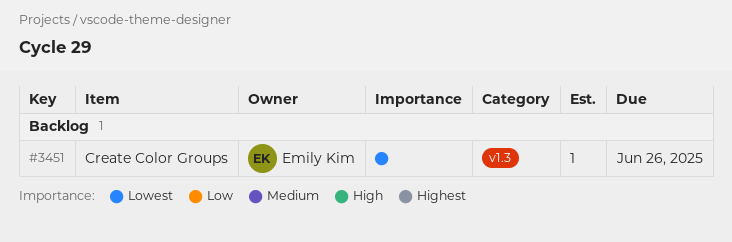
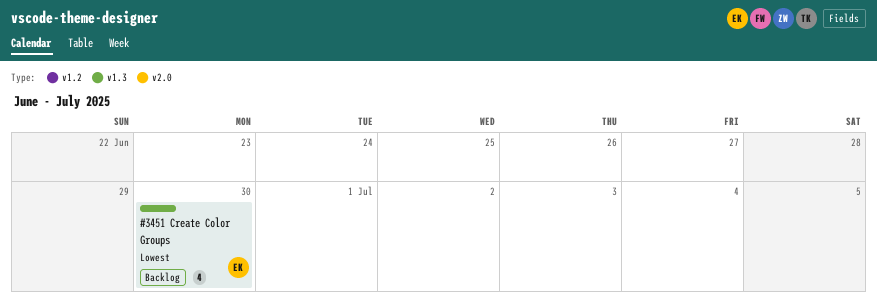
#3451, estimate: 1 -> 4
#3451, due: Jun 26 -> Jun 30

